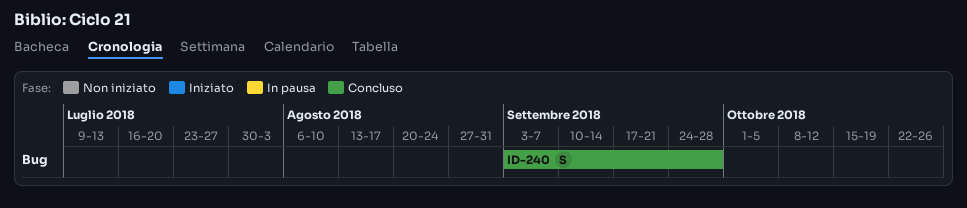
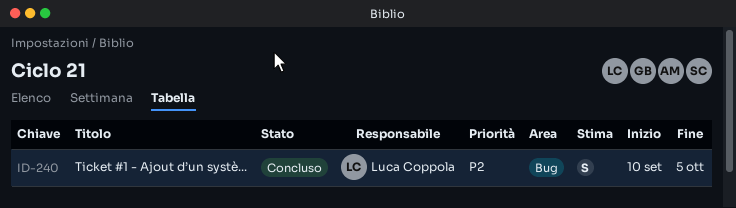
ID-240, start: Sep 3 -> Sep 10
ID-240, due: Sep 28 -> Oct 5

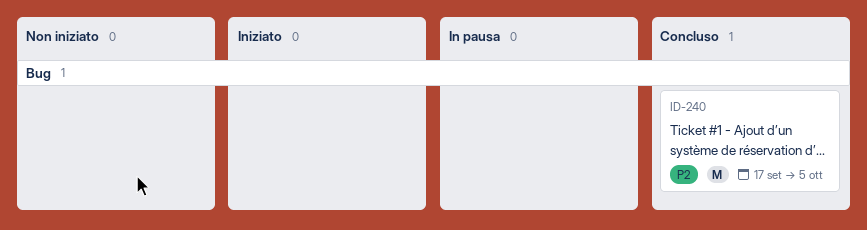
ID-240, estimate: S -> M
ID-240, start: Sep 10 -> Sep 17

